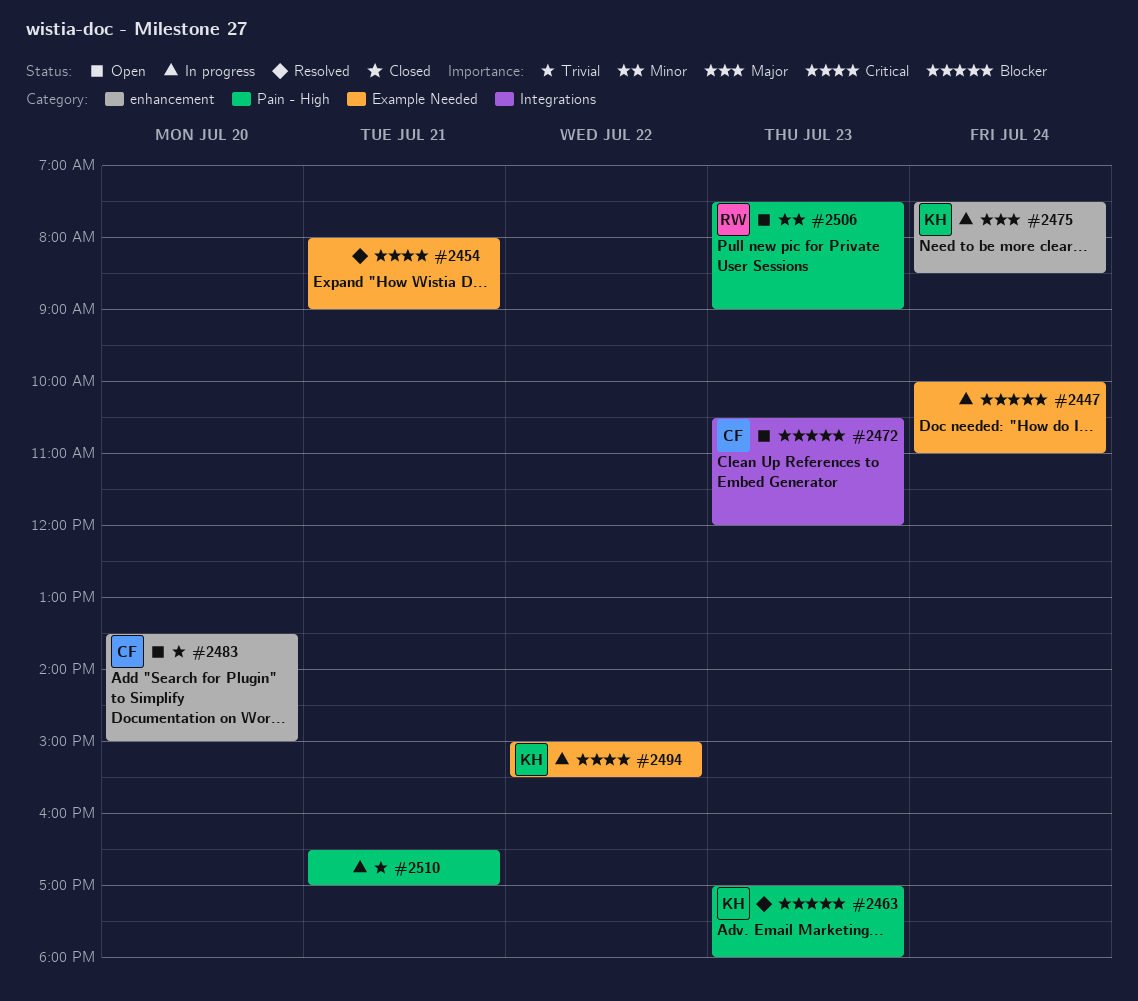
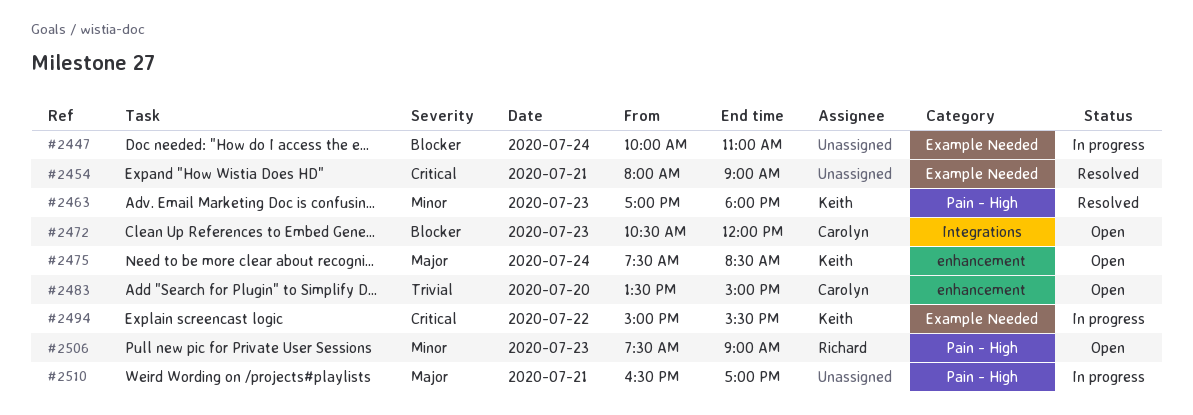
#2463, priority: Blocker -> Minor
#2475, status: In progress -> Open
#2510, priority: Trivial -> Major

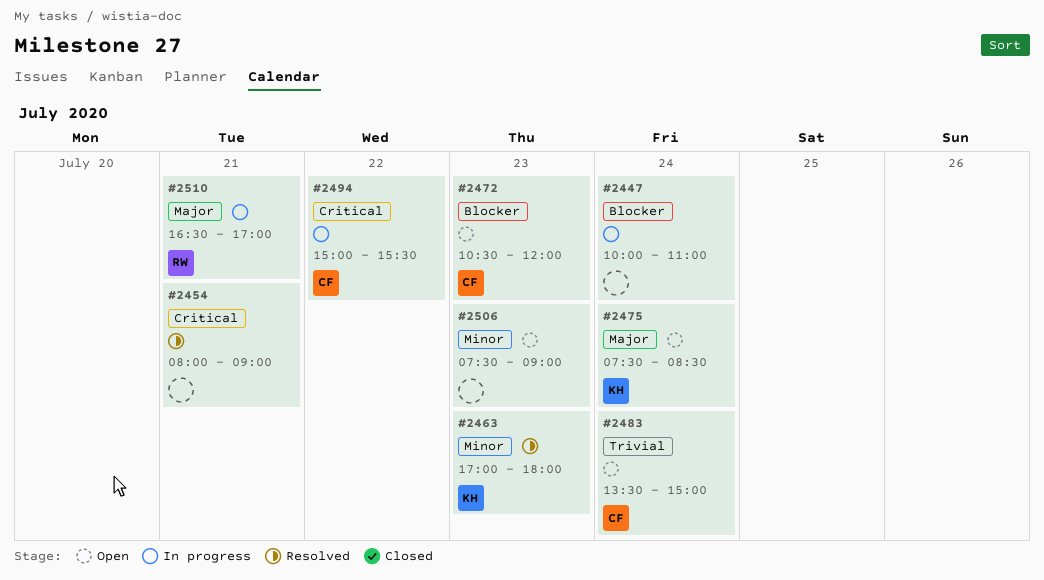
#2483, day: Jul 20 -> Jul 24
#2494, owner: Keith -> Carolyn
#2506, owner: Richard -> none
#2510, owner: none -> Richard

